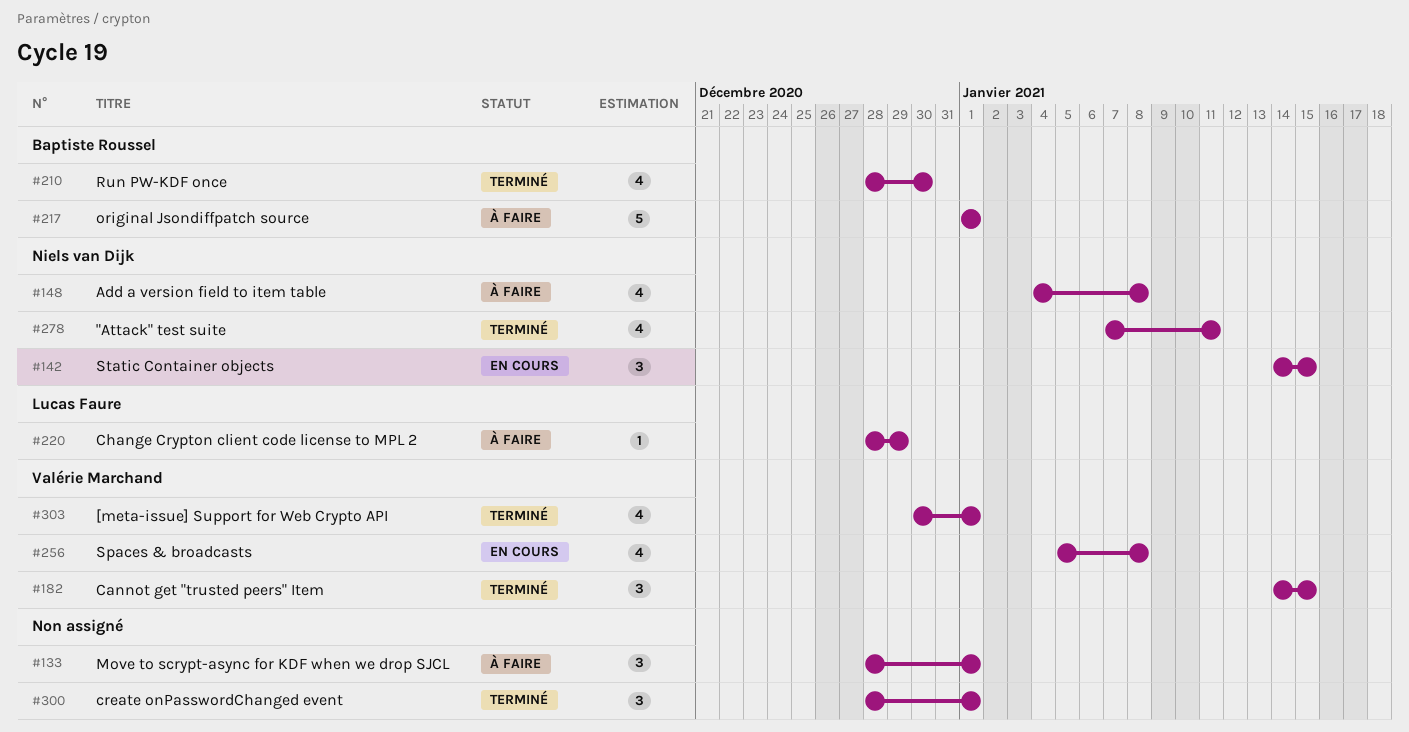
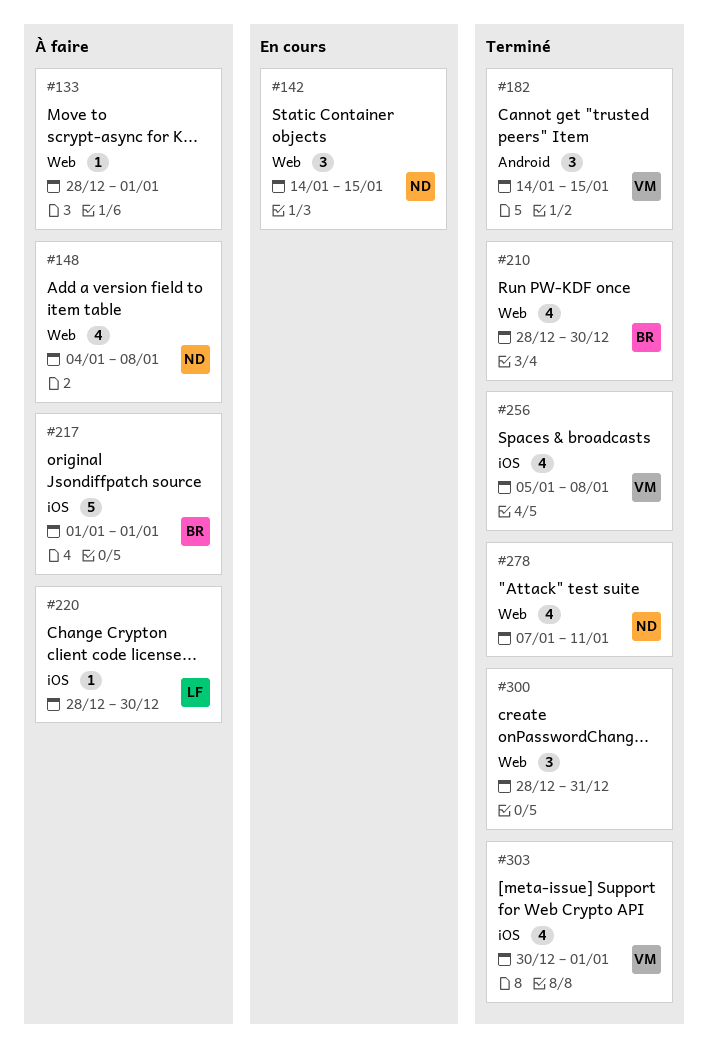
#133, estimate: 3 -> 1
#220, due: Dec 29 -> Dec 30
#256, status: En cours -> Terminé
#300, due: Jan 1 -> Dec 31

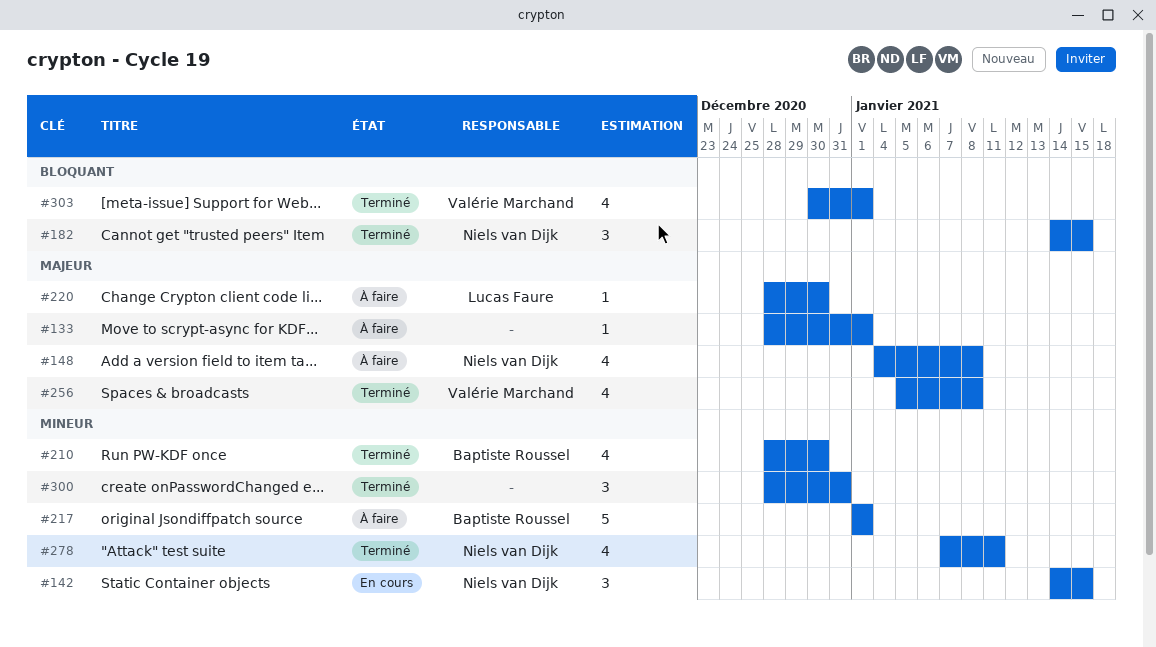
#182, owner: Valérie Marchand -> Niels van Dijk

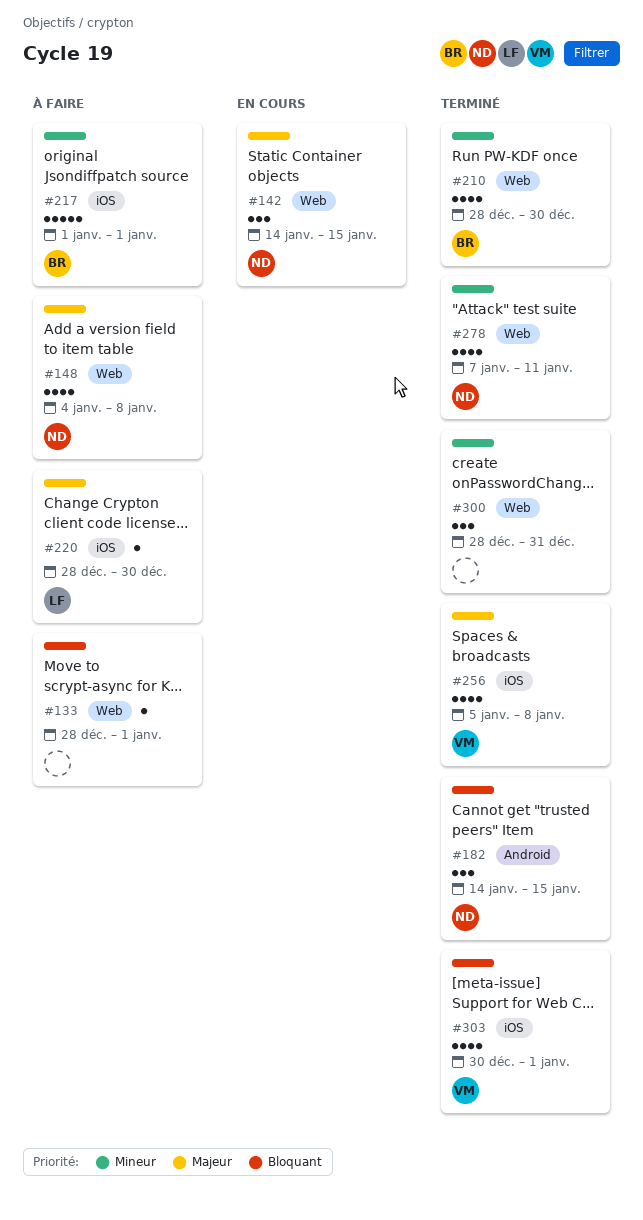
#133, priority: Majeur -> Bloquant
#142, priority: Mineur -> Majeur

